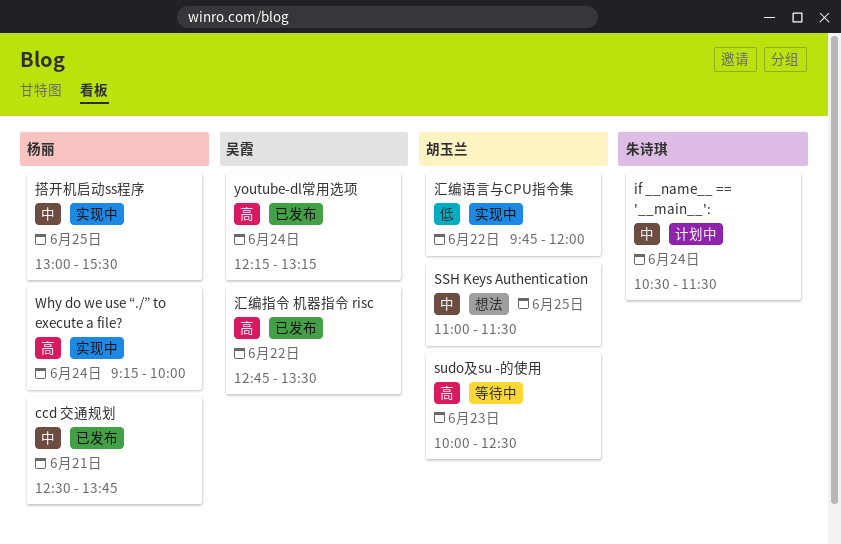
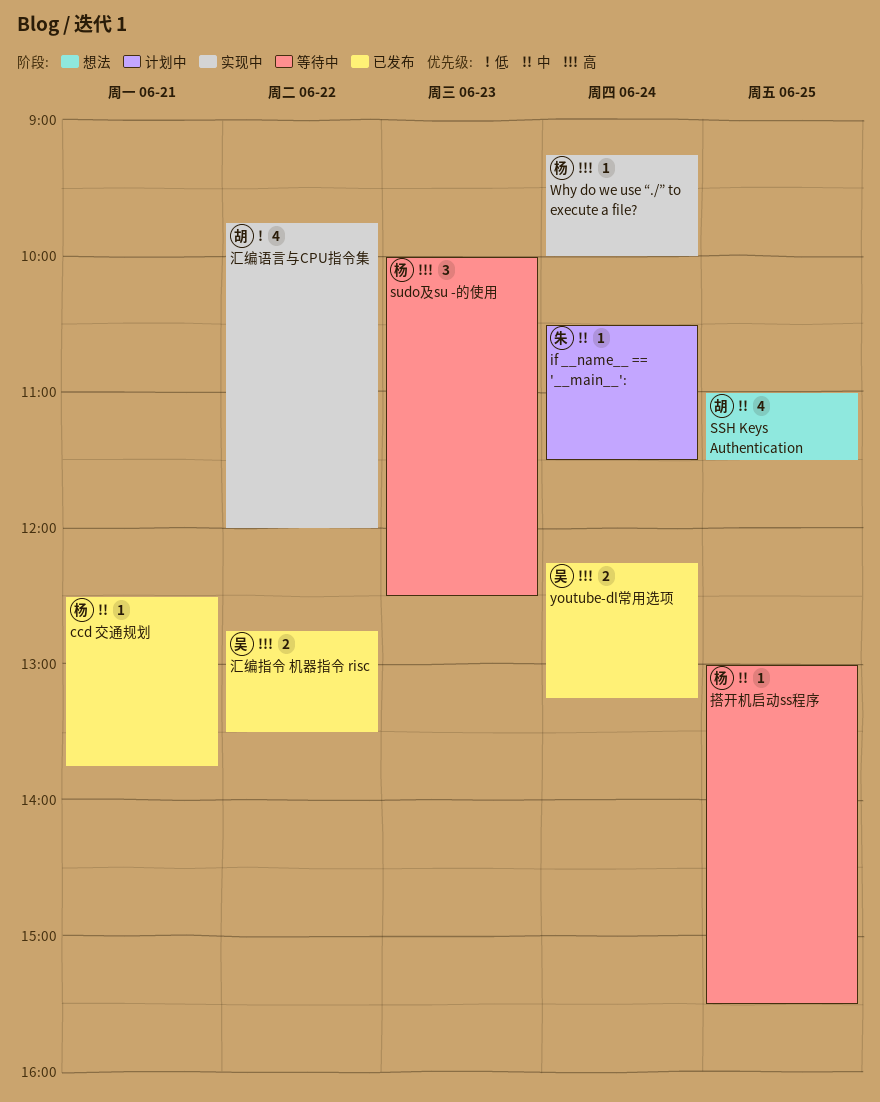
sudo及su -的使用, owner: 胡玉兰 -> 杨丽
搭开机启动ss程序, status: 实现中 -> 等待中

